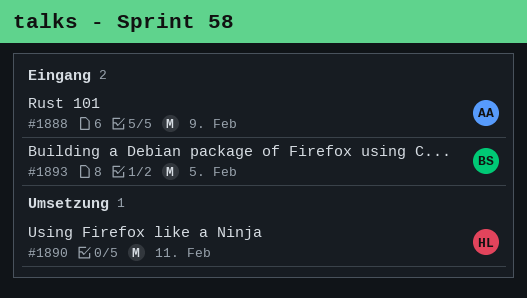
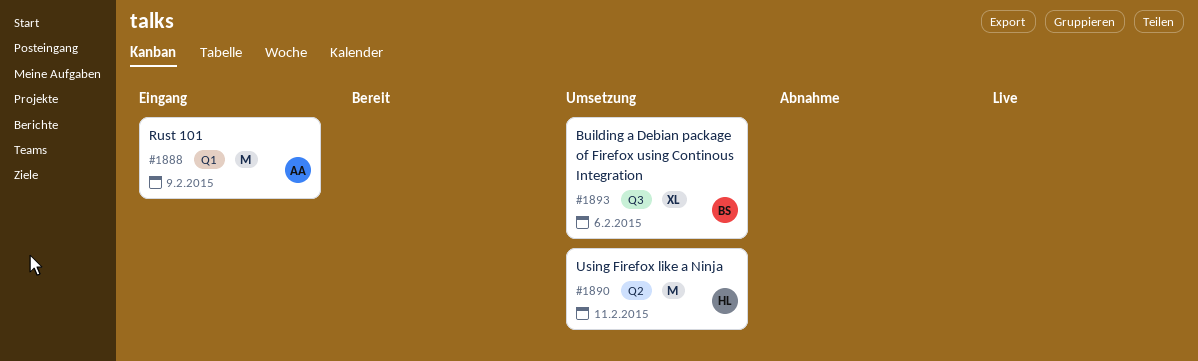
#1893, status: Eingang -> Umsetzung
#1893, estimate: M -> XL
#1893, due: Feb 5 -> Feb 6

